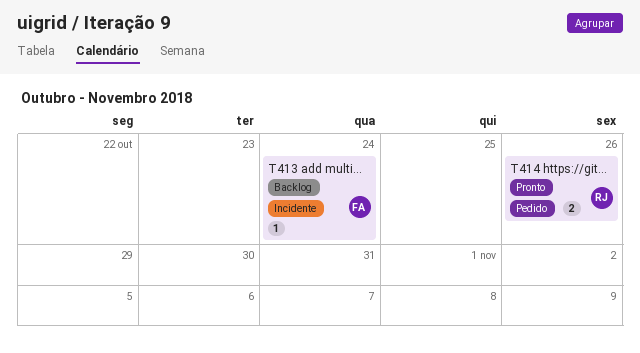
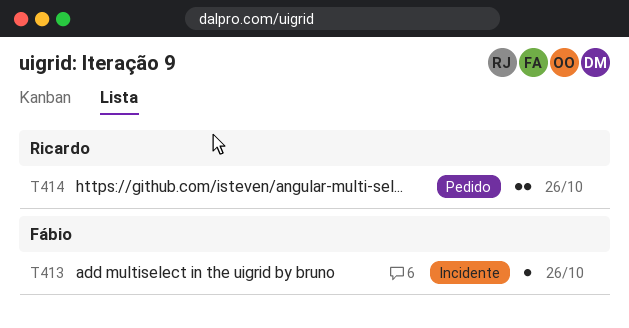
T413, due: Oct 24 -> Oct 26

